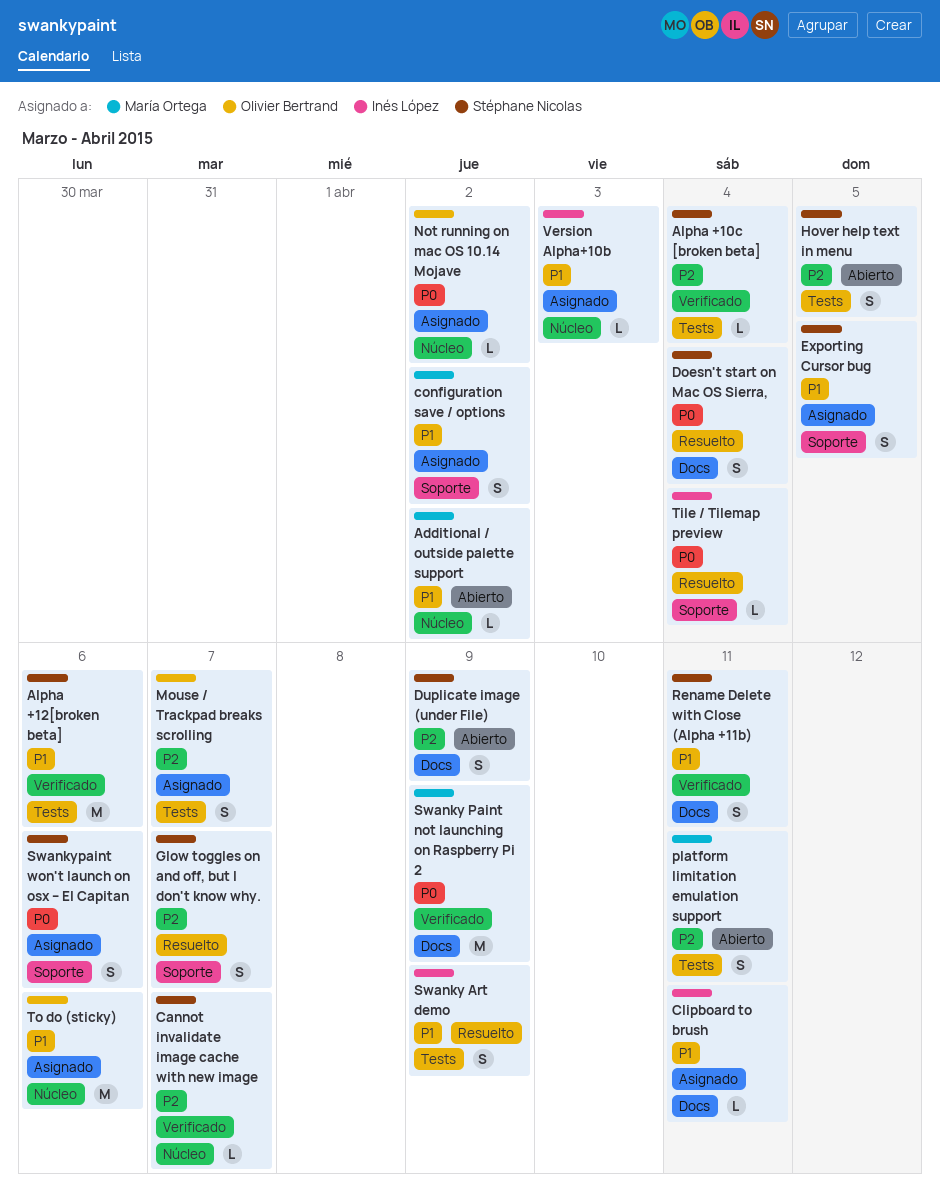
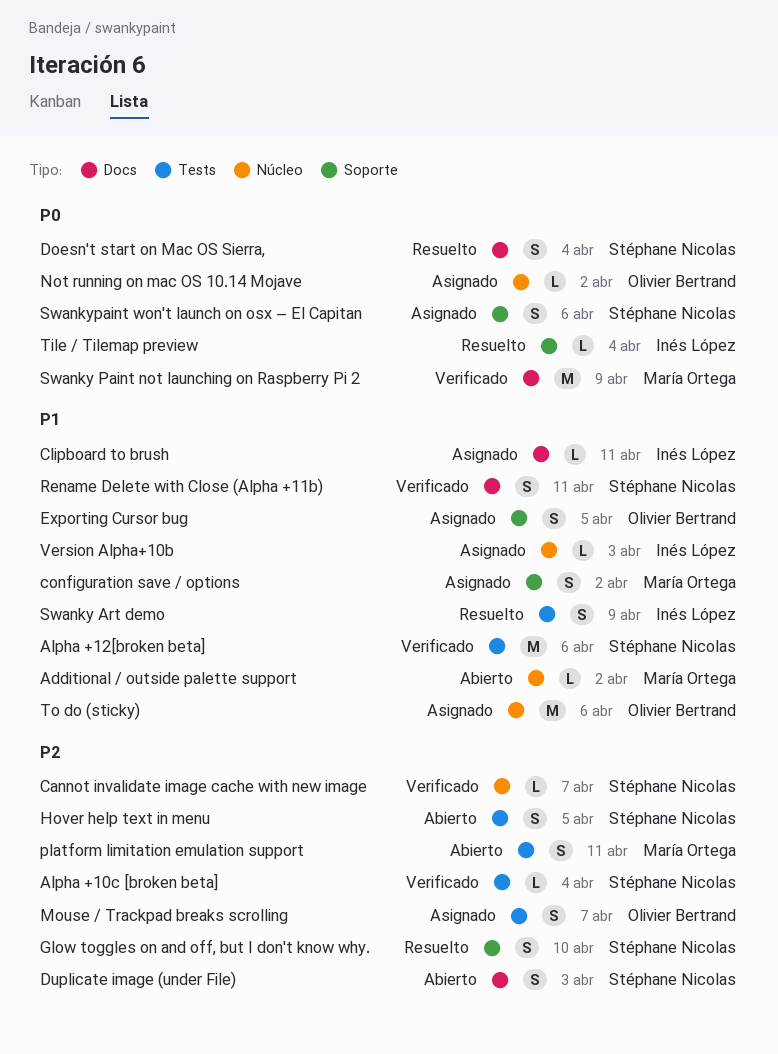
Duplicate image (under File), due: Apr 9 -> Apr 3
Exporting Cursor bug, owner: Stéphane Nicolas -> Olivier Bertrand
Glow toggles on and off, but I don't know why., due: Apr 7 -> Apr 10

